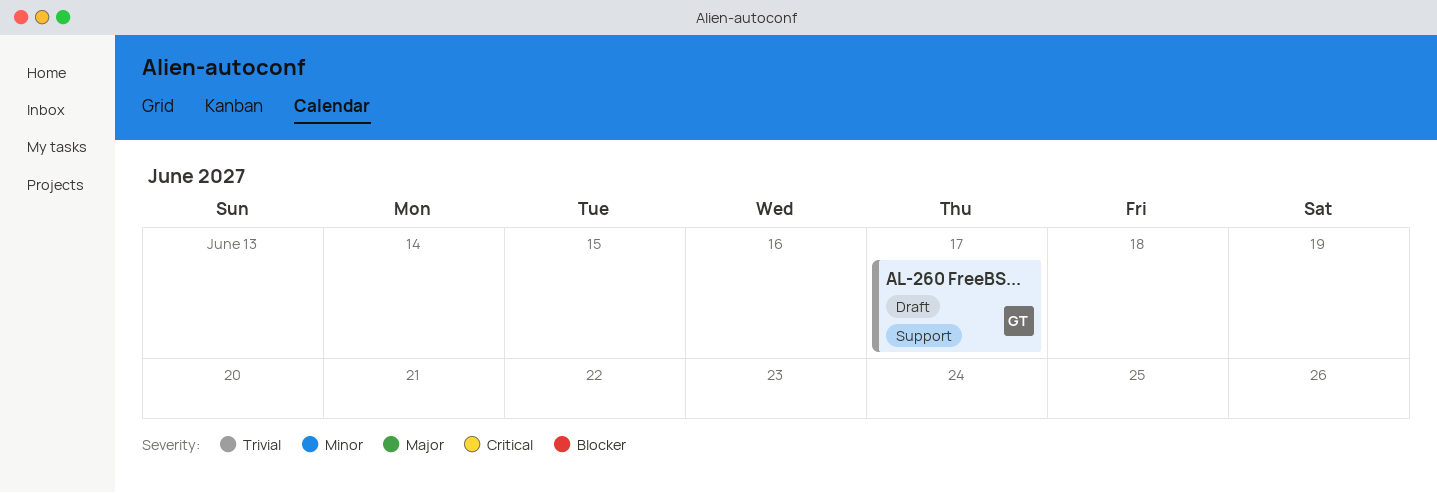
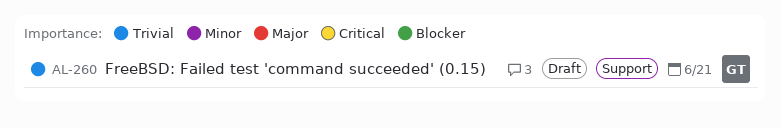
AL-260, due: Jun 17 -> Jun 21

